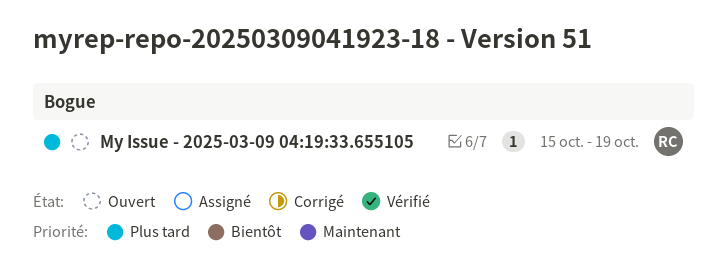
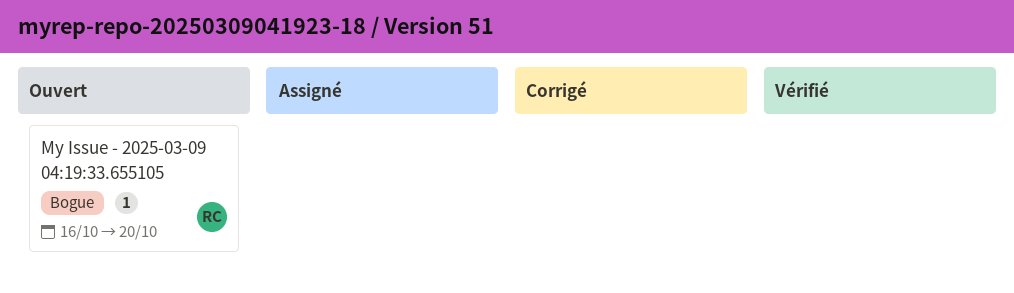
My Issue - 2025-03-09 04:19:33.655105, start: Oct 15 -> Oct 16
My Issue - 2025-03-09 04:19:33.655105, due: Oct 19 -> Oct 20

